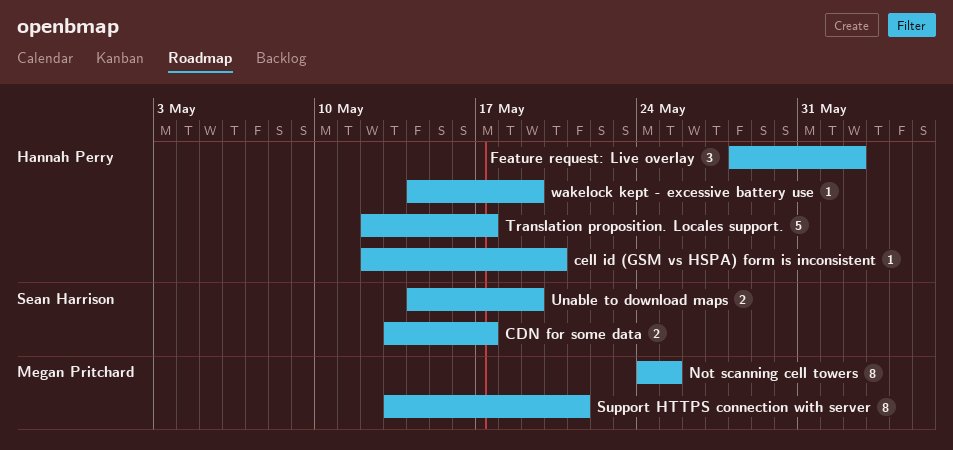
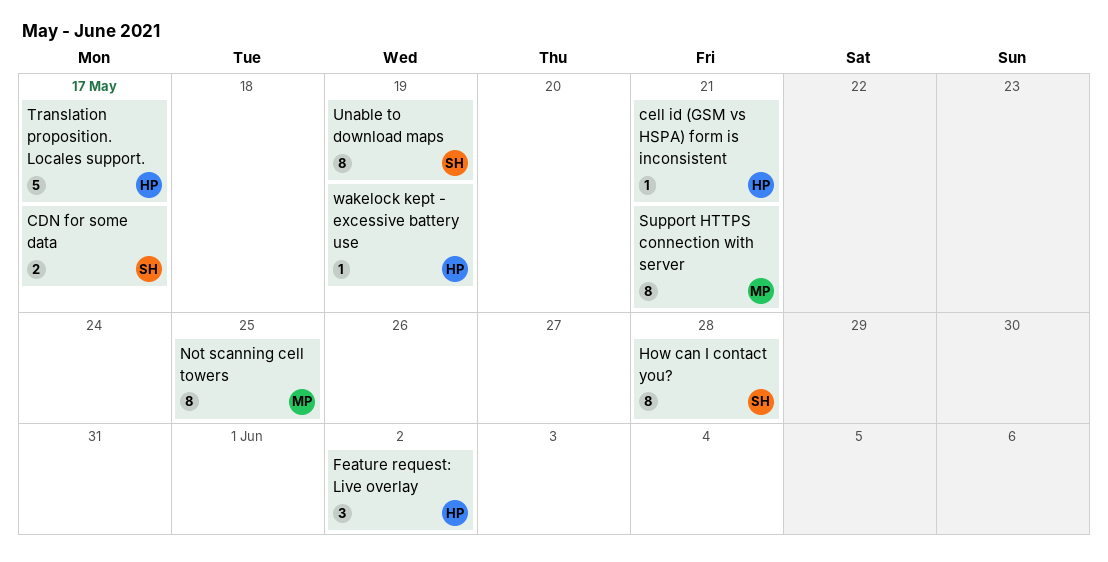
cell id (GSM vs HSPA) form is inconsistent, due: May 20 -> May 21
How can I contact you?: none -> present
Unable to download maps, estimate: 2 -> 8

